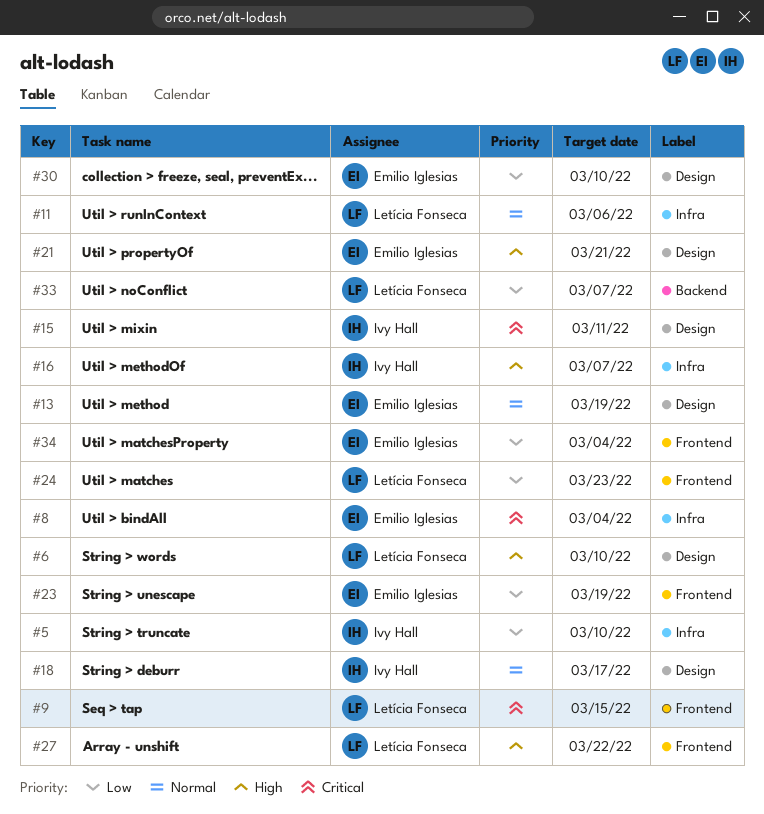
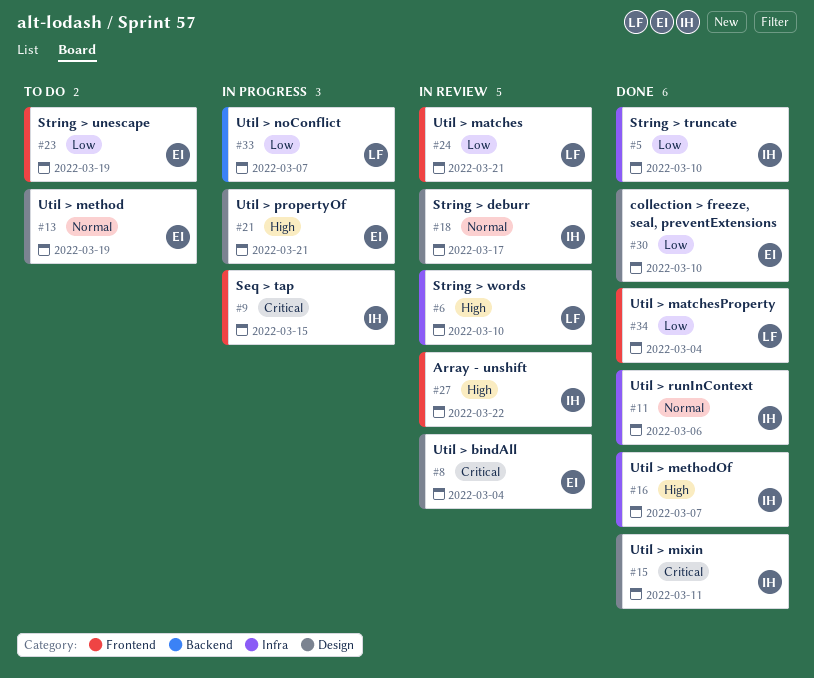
#6, label: Design -> Infra
#8, label: Infra -> Design
#9, owner: Letícia Fonseca -> Ivy Hall
#11, owner: Letícia Fonseca -> Ivy Hall
#24, due: Mar 23 -> Mar 21
#27, owner: Letícia Fonseca -> Ivy Hall
#34, owner: Emilio Iglesias -> Letícia Fonseca

